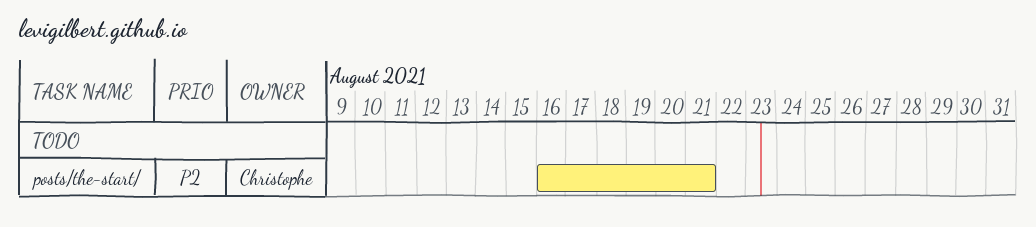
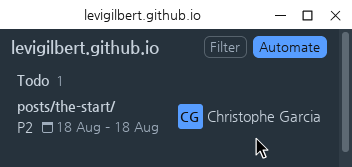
posts/the-start/, start: Aug 16 -> Aug 18
posts/the-start/, due: Aug 21 -> Aug 18

